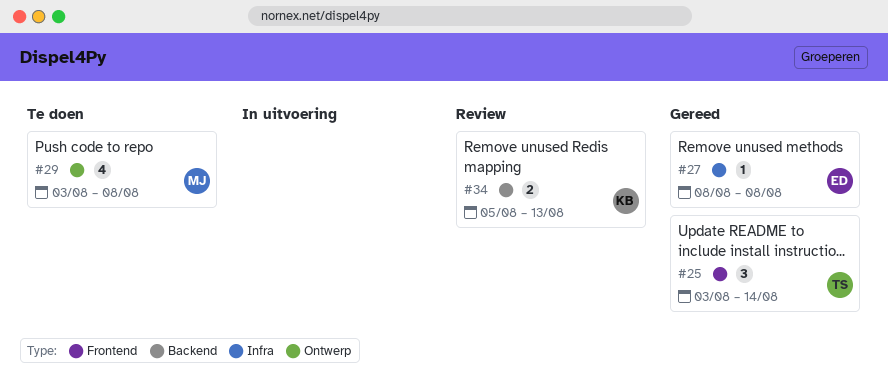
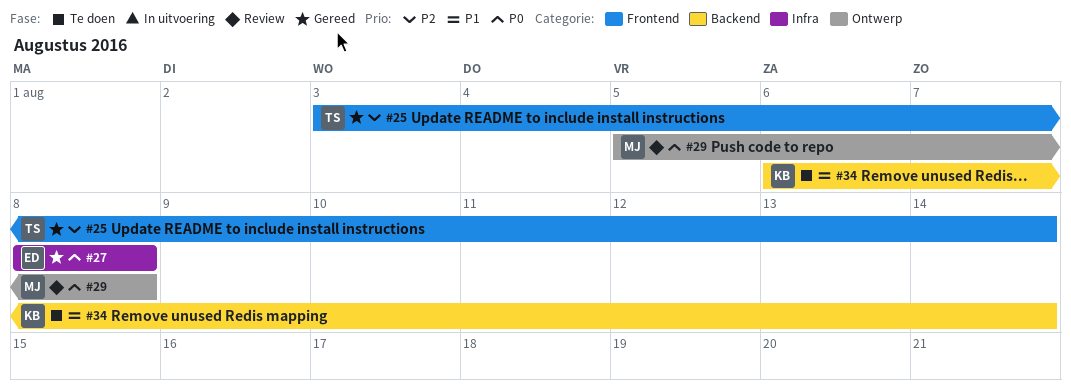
#29, status: Te doen -> Review
#29, start: Aug 3 -> Aug 5
#34, status: Review -> Te doen
#34, start: Aug 5 -> Aug 6
#34, due: Aug 13 -> Aug 14

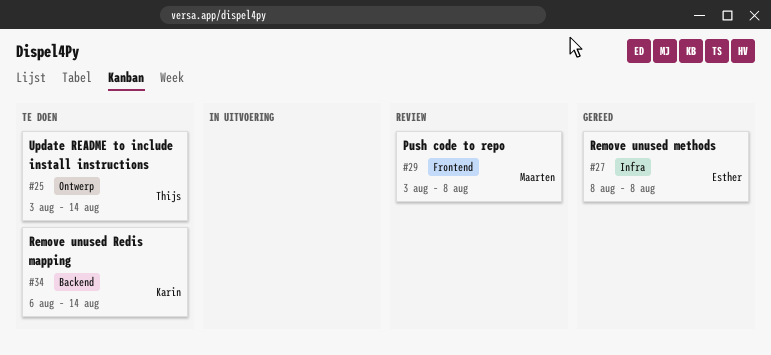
#25, status: Gereed -> Te doen
#25, label: Frontend -> Ontwerp
#29, label: Ontwerp -> Frontend
#29, start: Aug 5 -> Aug 3

